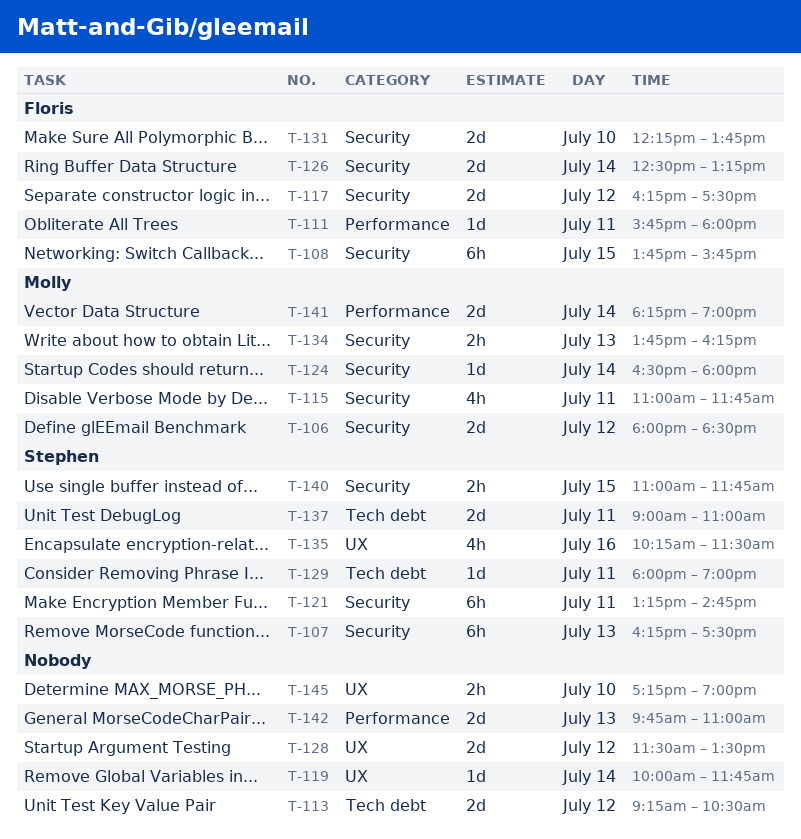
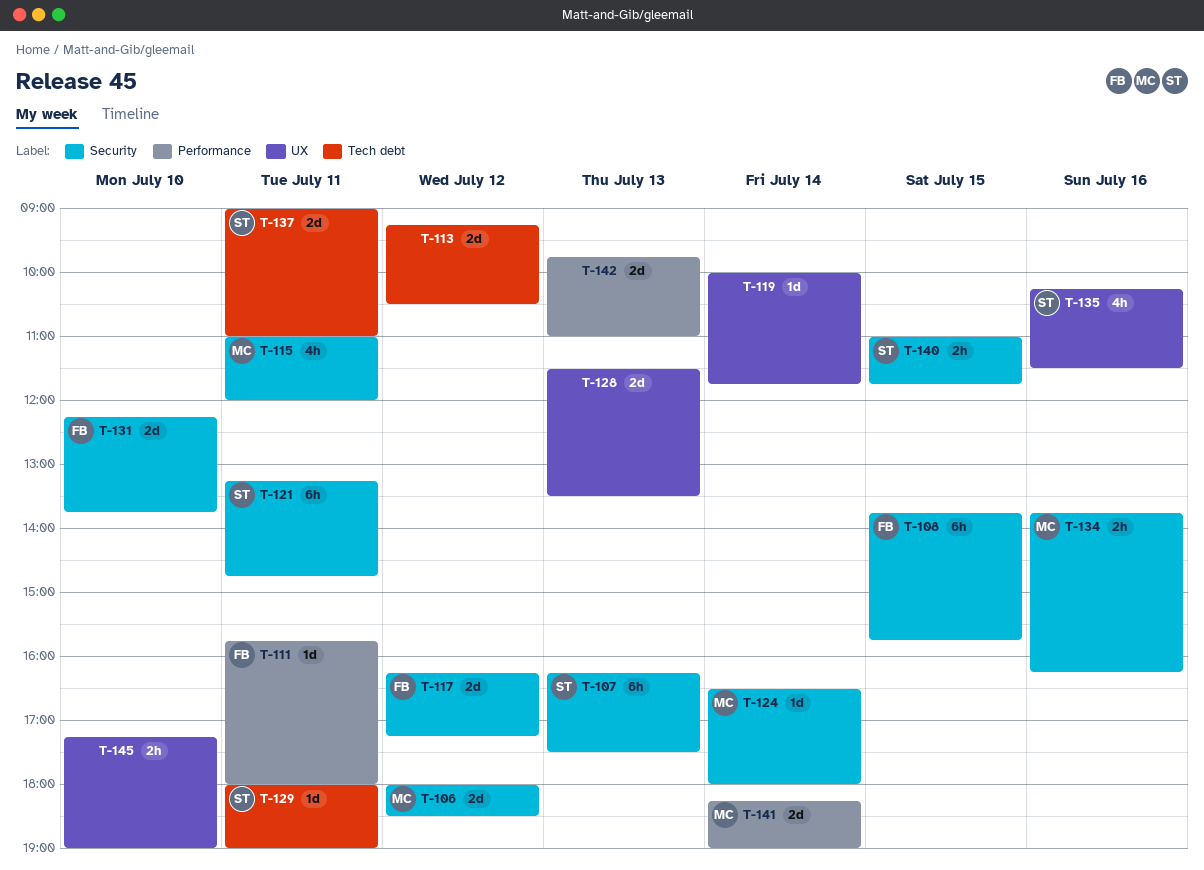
T-115, ends: 11:45 -> 12:00
T-117, ends: 17:30 -> 17:15
T-126: present -> none
T-128, day: Jul 12 -> Jul 13
T-134, day: Jul 13 -> Jul 16

